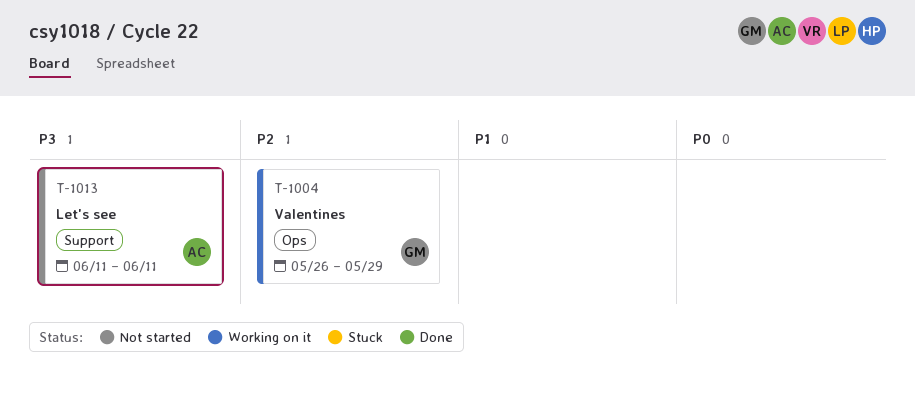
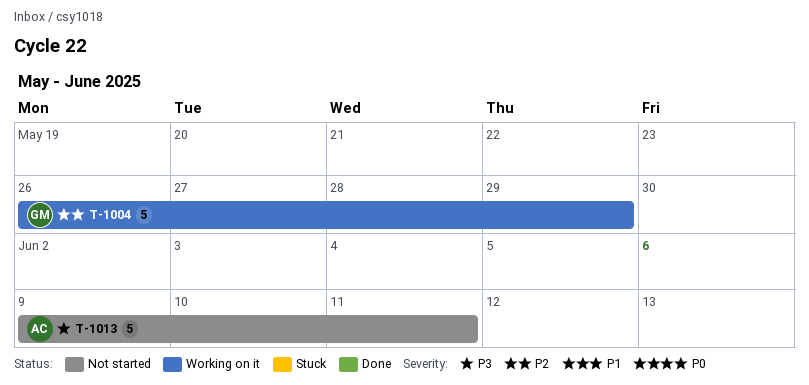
T-1013, start: Jun 11 -> Jun 9

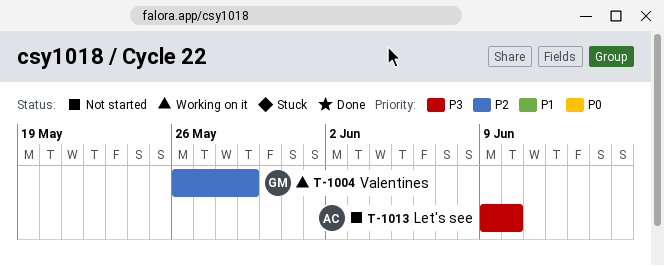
T-1013, due: Jun 11 -> Jun 10

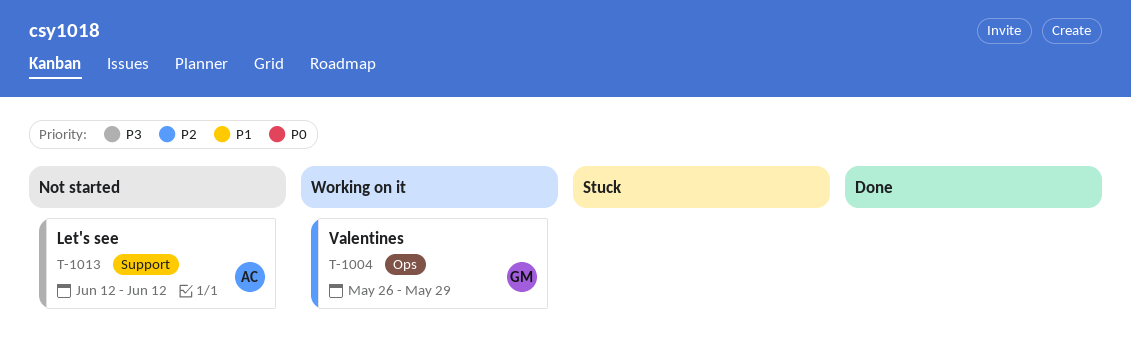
T-1013, start: Jun 9 -> Jun 12
T-1013, due: Jun 10 -> Jun 12

